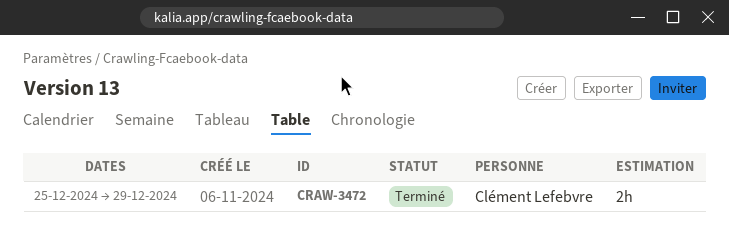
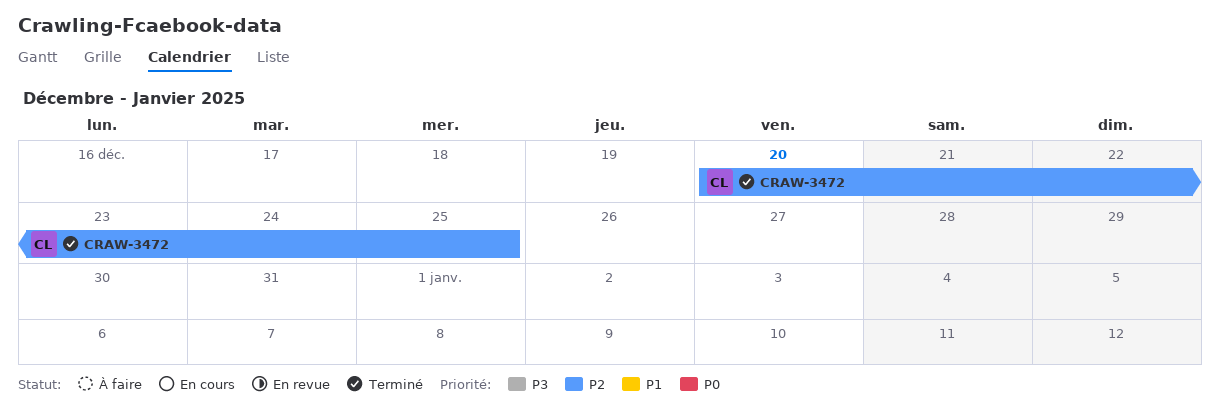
CRAW-3472, start: Dec 25 -> Dec 20
CRAW-3472, due: Dec 29 -> Dec 25

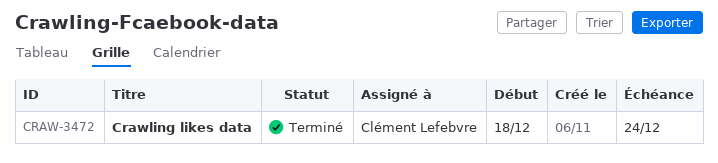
CRAW-3472, start: Dec 20 -> Dec 18
CRAW-3472, due: Dec 25 -> Dec 24

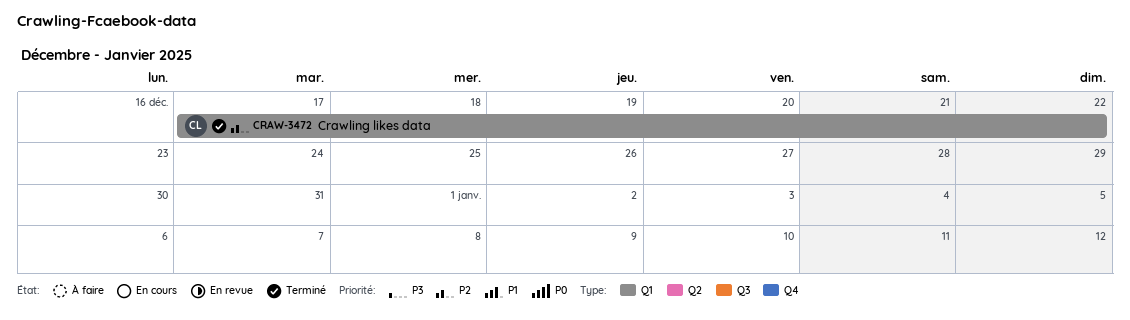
CRAW-3472, start: Dec 18 -> Dec 17
CRAW-3472, due: Dec 24 -> Dec 22

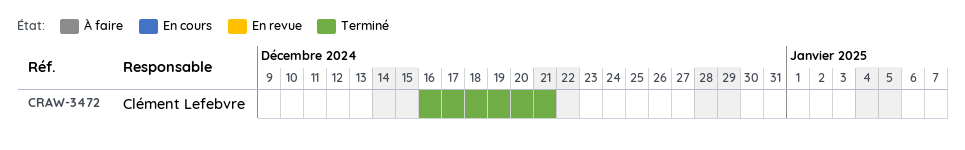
CRAW-3472, start: Dec 17 -> Dec 16
CRAW-3472, due: Dec 22 -> Dec 21

